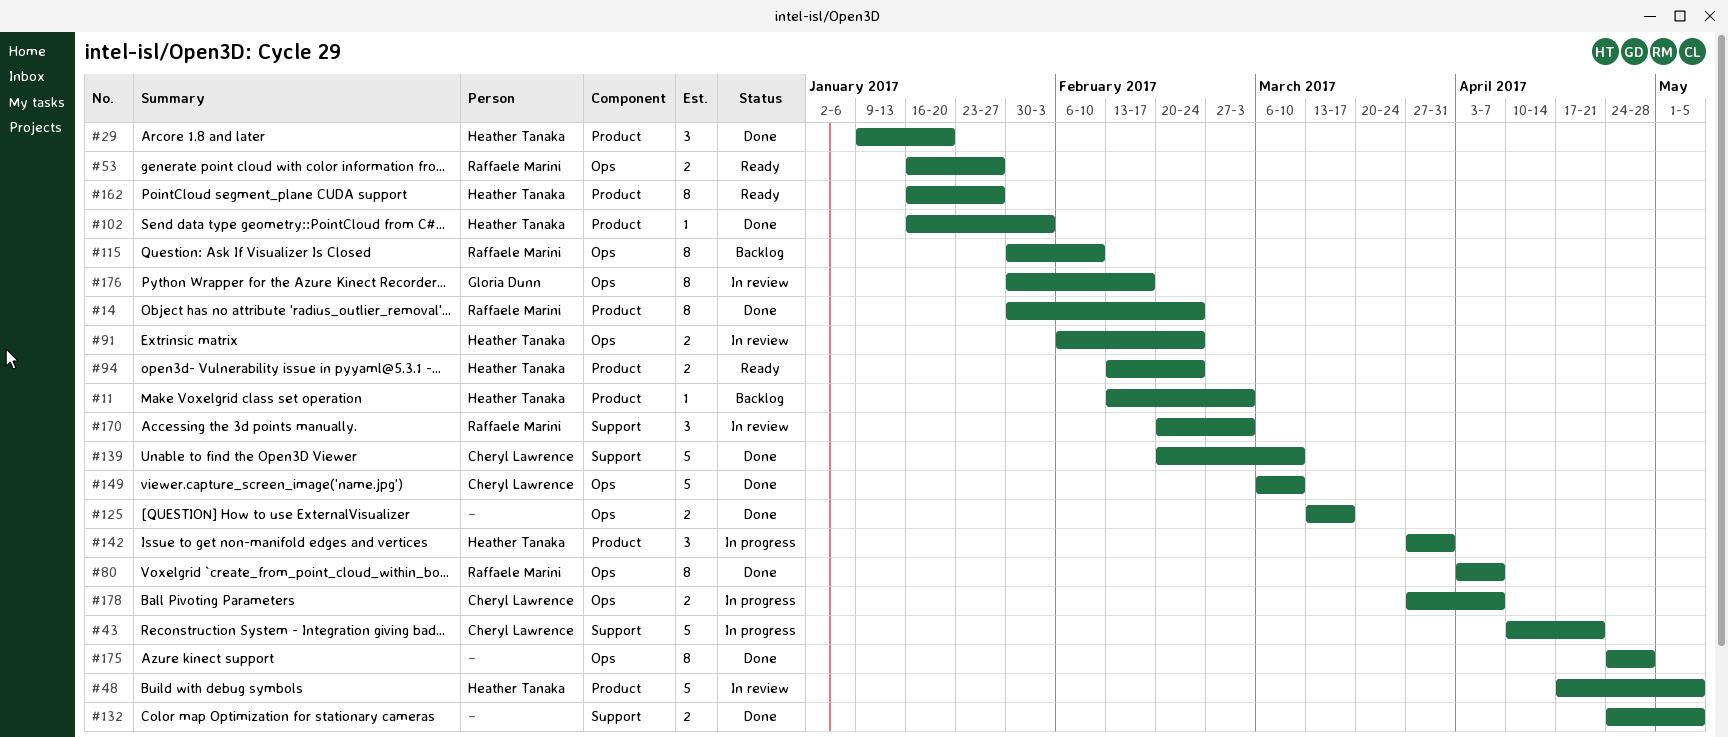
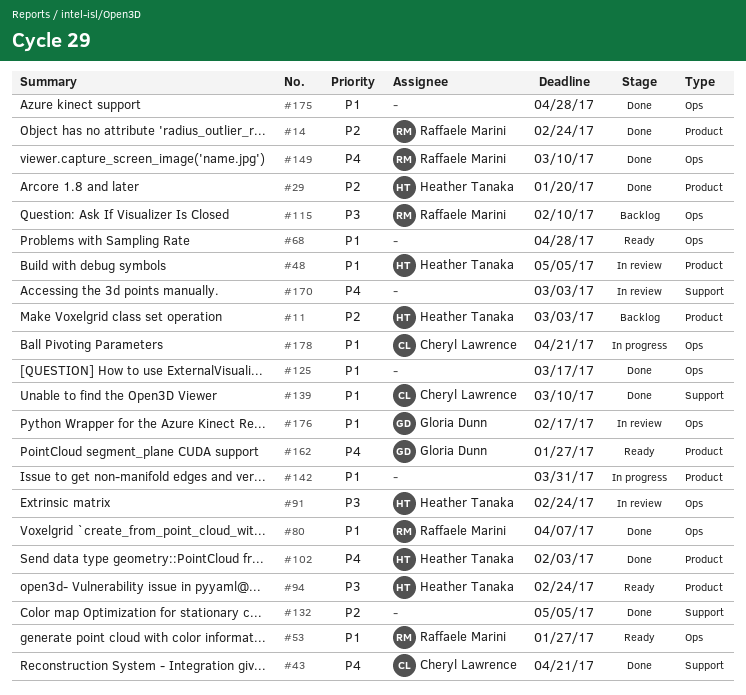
#43, status: In progress -> Done
#68: none -> present
#142, owner: Heather Tanaka -> none
#149, owner: Cheryl Lawrence -> Raffaele Marini
#162, owner: Heather Tanaka -> Gloria Dunn
#170, owner: Raffaele Marini -> none
#178, due: Apr 7 -> Apr 21

